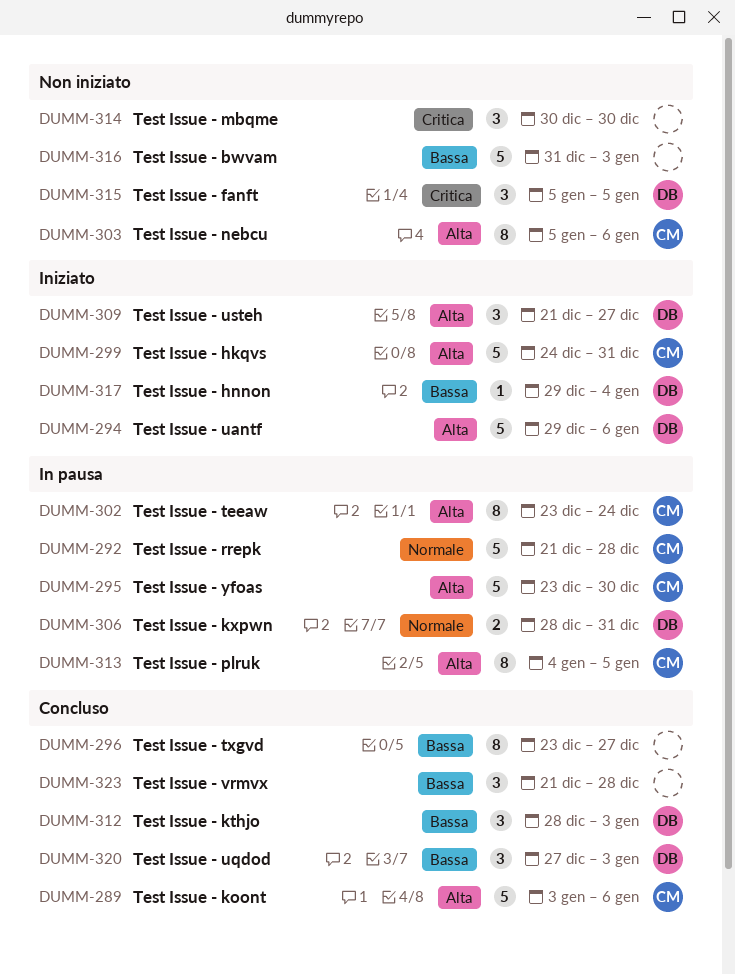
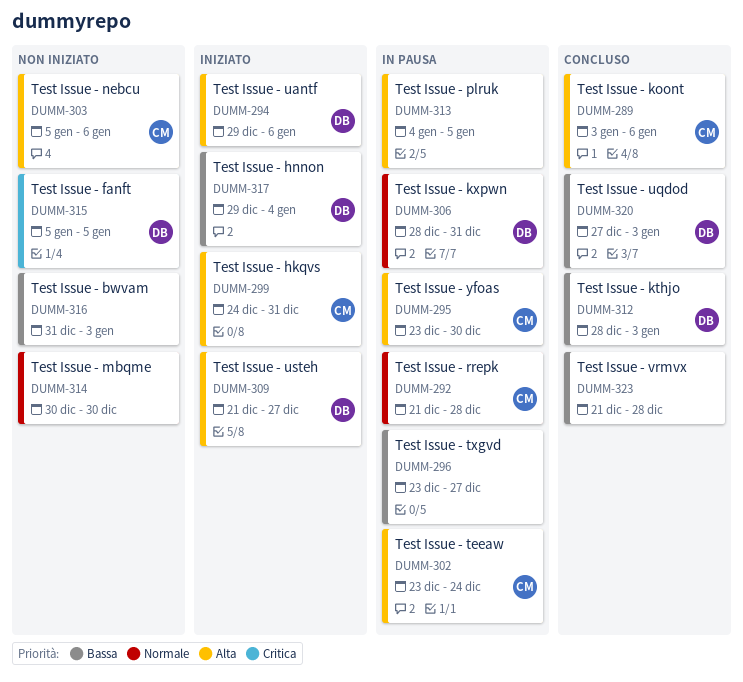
DUMM-296, status: Concluso -> In pausa
DUMM-313, owner: CM -> none
DUMM-314, priority: Critica -> Normale

